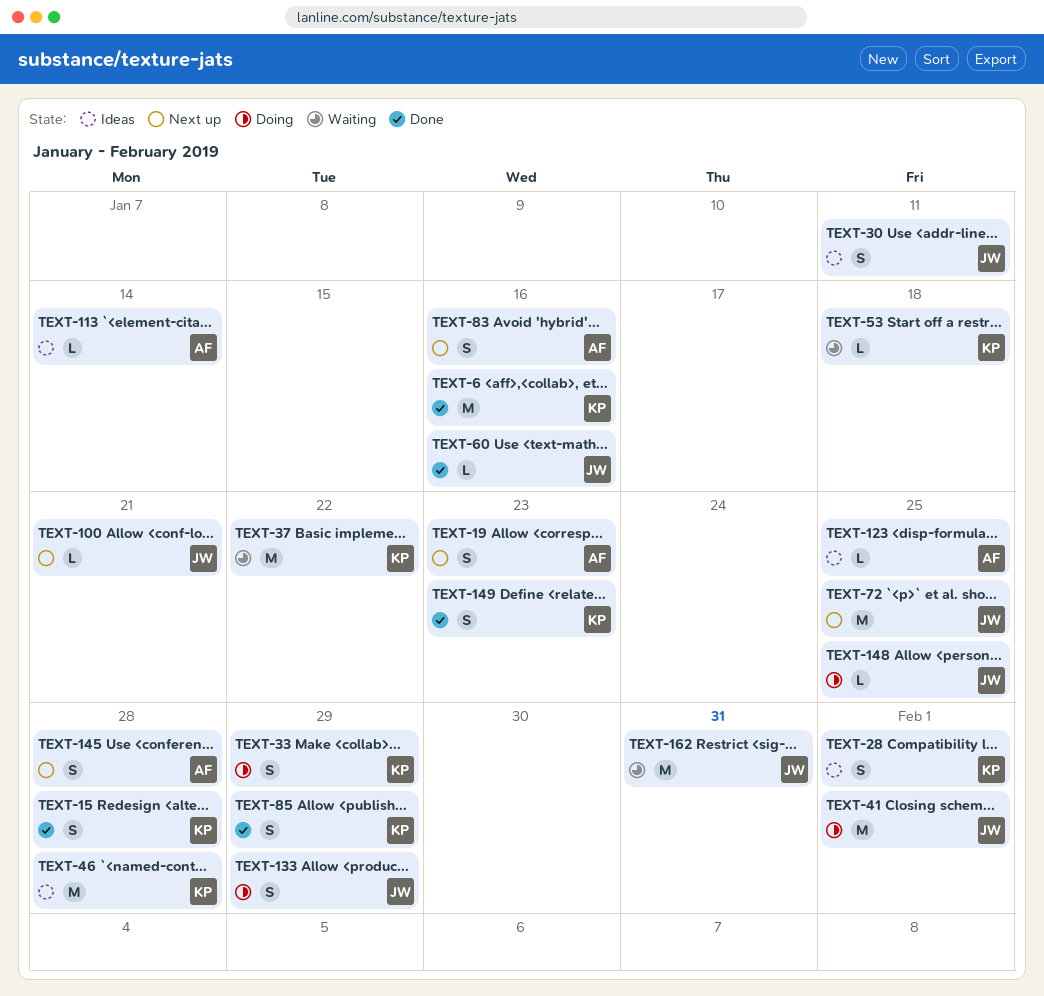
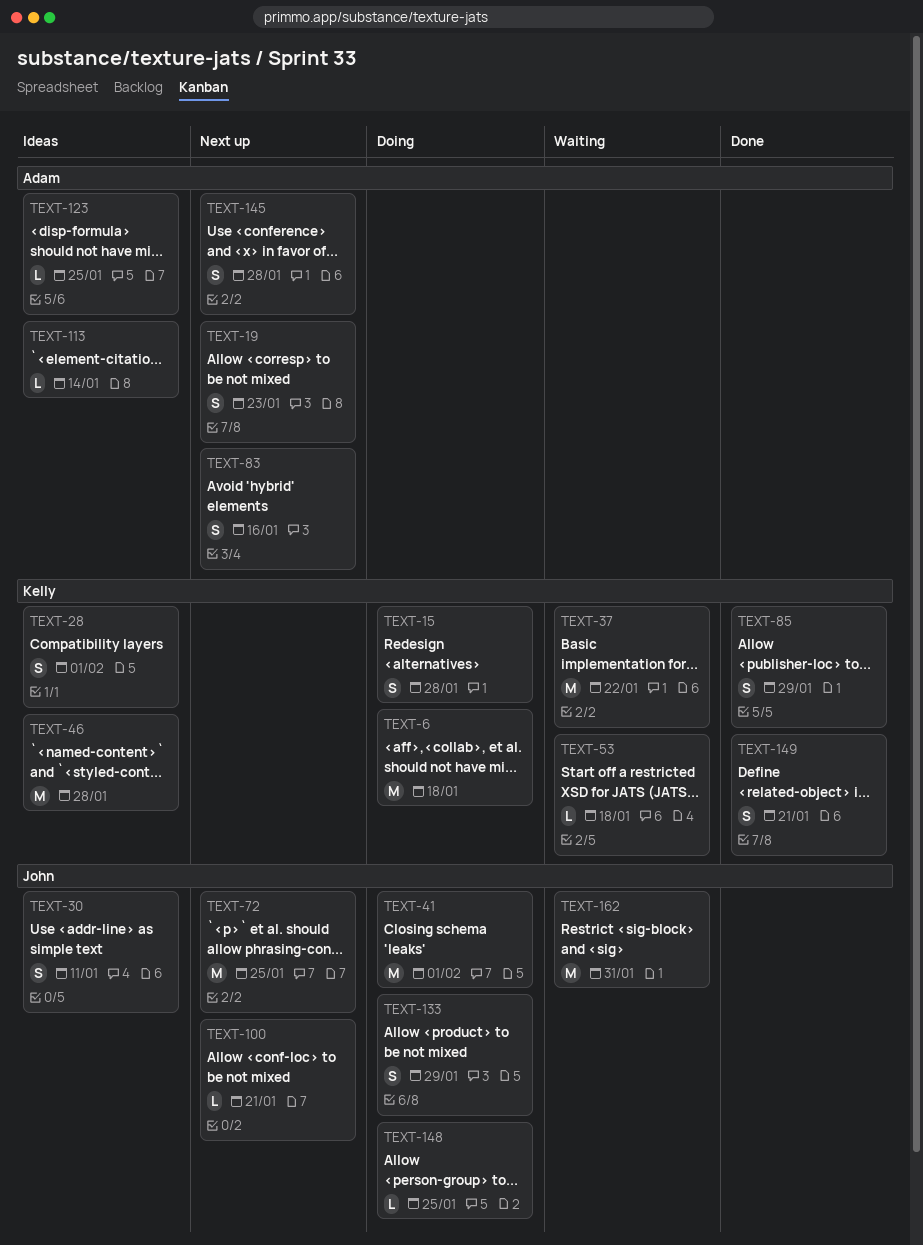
TEXT-6, status: Done -> Doing
TEXT-6, due: Jan 16 -> Jan 18
TEXT-15, status: Done -> Doing
TEXT-33: present -> none
TEXT-60: present -> none
TEXT-149, due: Jan 23 -> Jan 21

